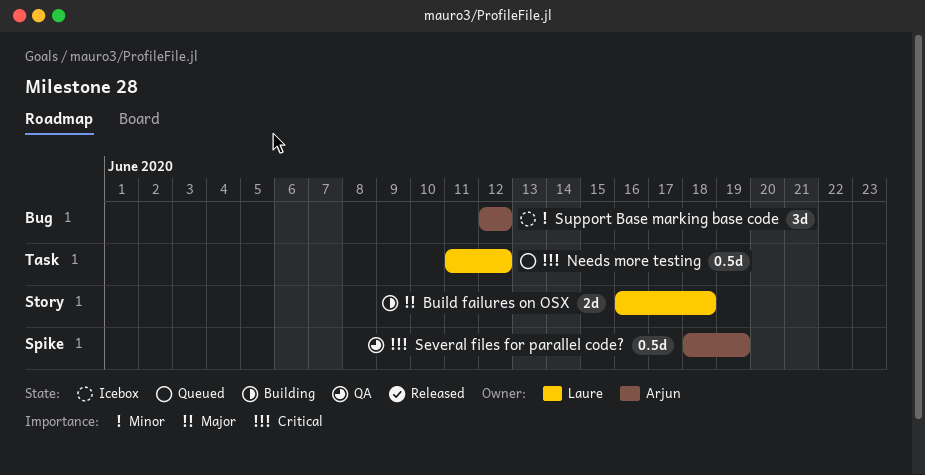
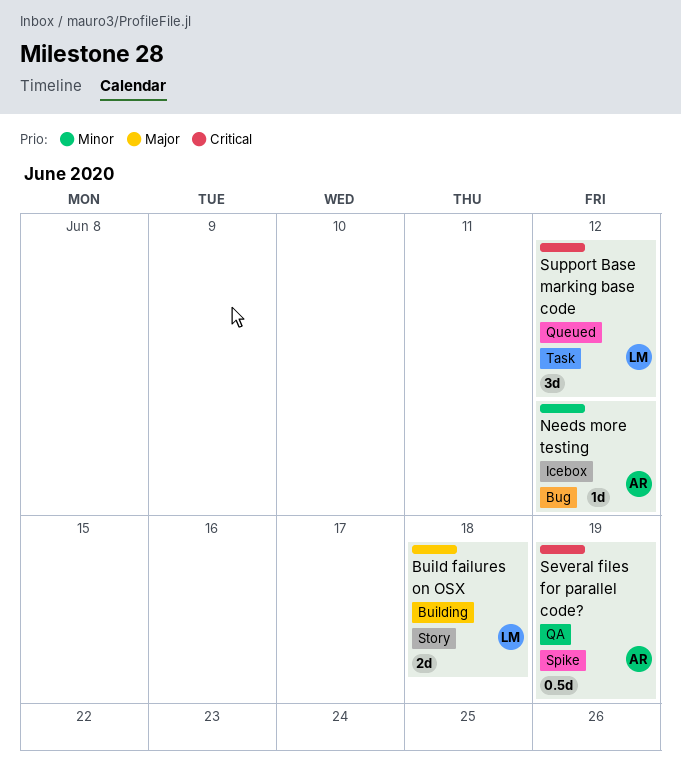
Needs more testing, status: Queued -> Icebox
Needs more testing, owner: Laure -> Arjun
Needs more testing, priority: Critical -> Minor
Needs more testing, label: Task -> Bug
Needs more testing, estimate: 0.5d -> 1d
Support Base marking base code, status: Icebox -> Queued
Support Base marking base code, owner: Arjun -> Laure
Support Base marking base code, priority: Minor -> Critical
Support Base marking base code, label: Bug -> Task

